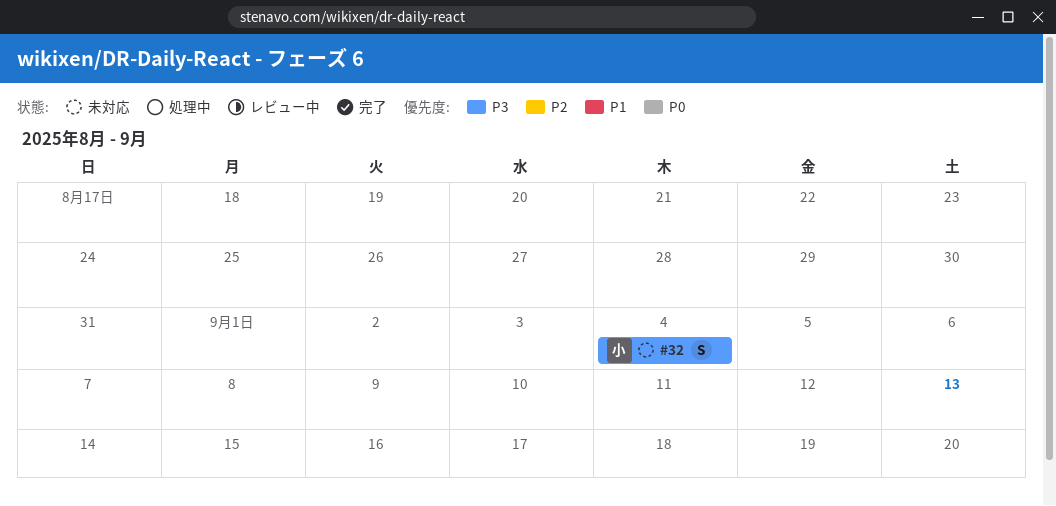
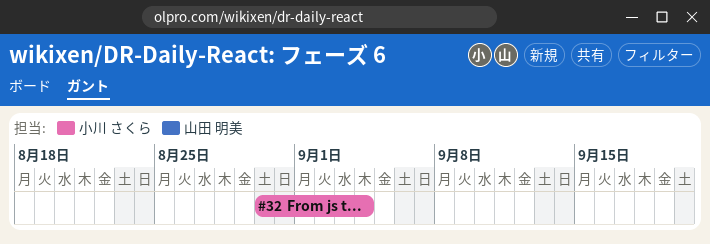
#32, start: Sep 4 -> Aug 30

